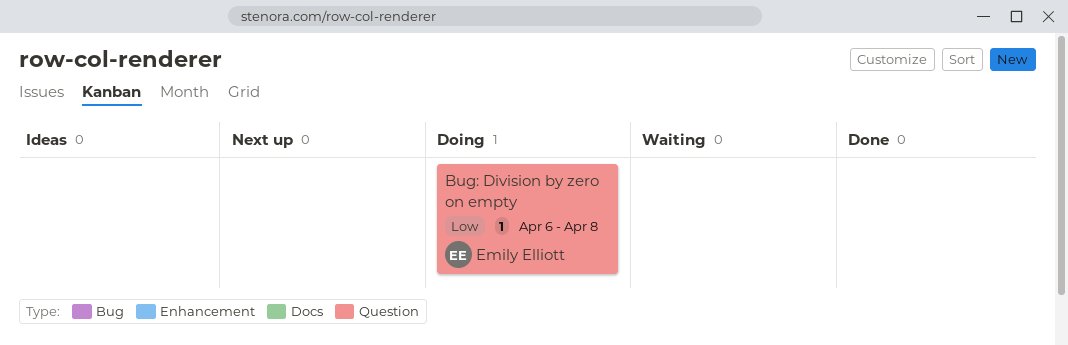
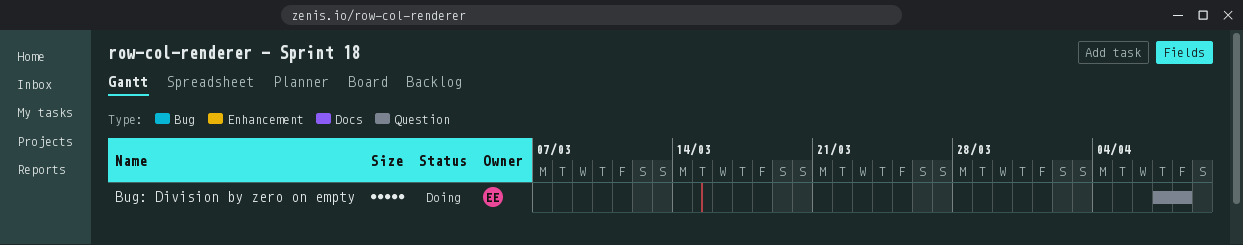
Bug: Division by zero on empty, estimate: 1 -> 5
Bug: Division by zero on empty, start: Apr 6 -> Apr 7

